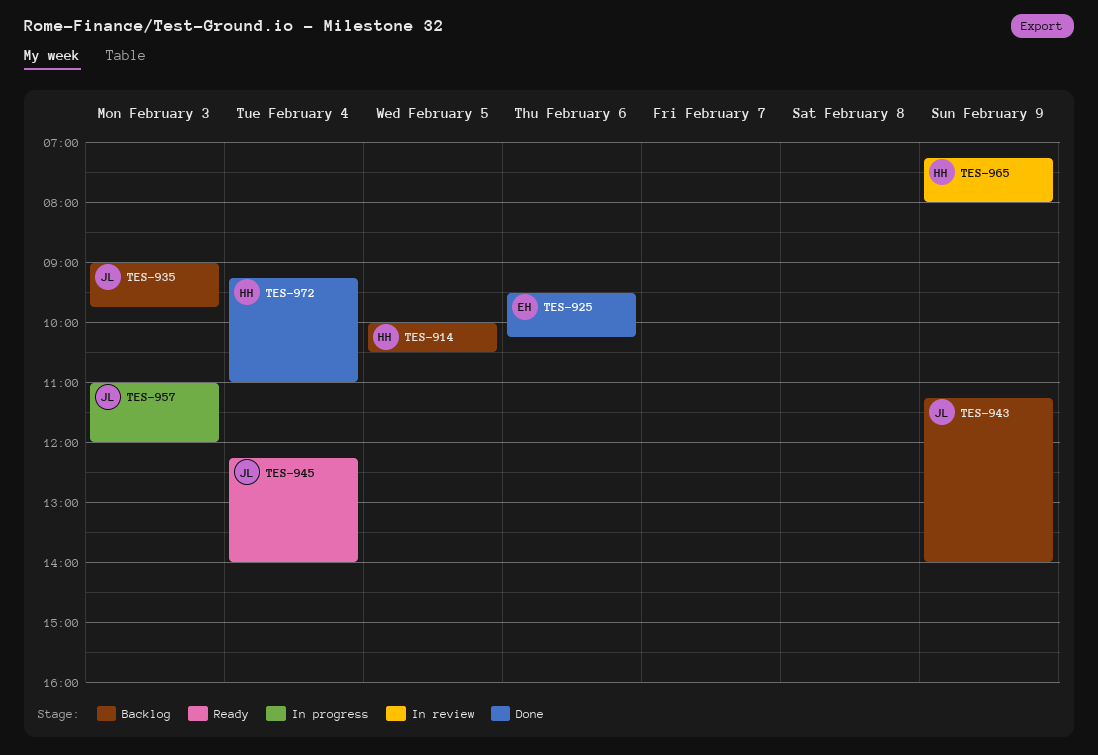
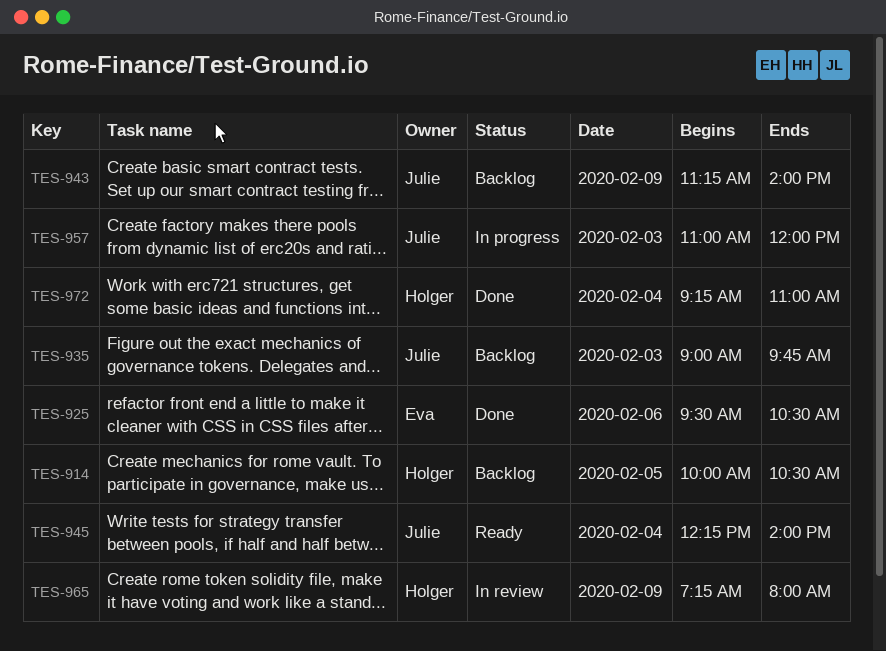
TES-925, ends: 10:15 -> 10:30

